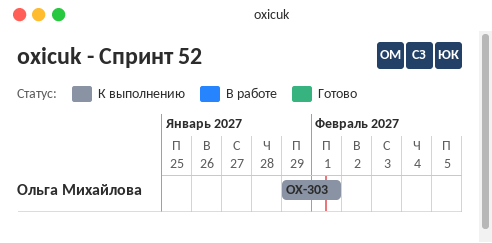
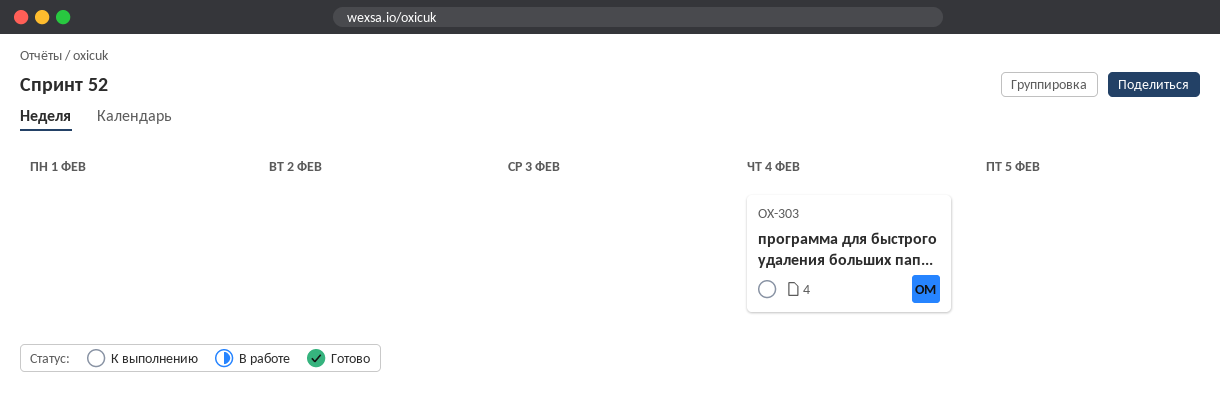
OX-303, due: Feb 1 -> Feb 4

